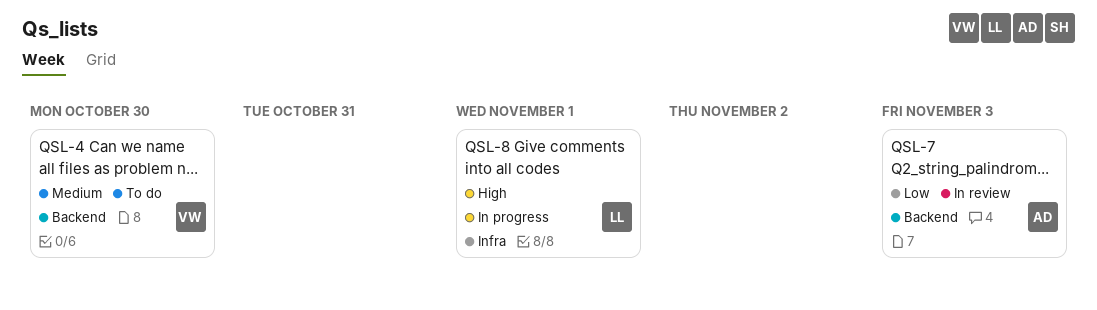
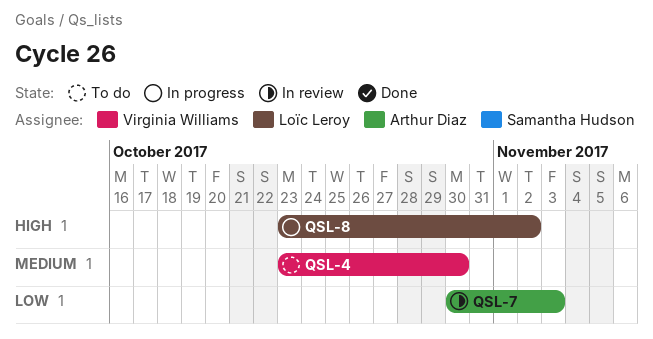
QSL-8, due: Nov 1 -> Nov 2

